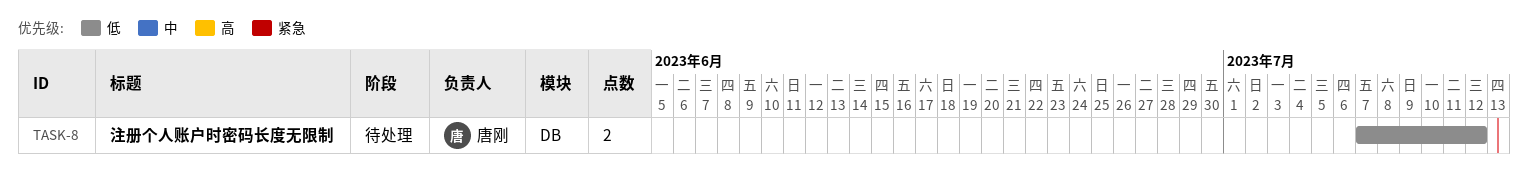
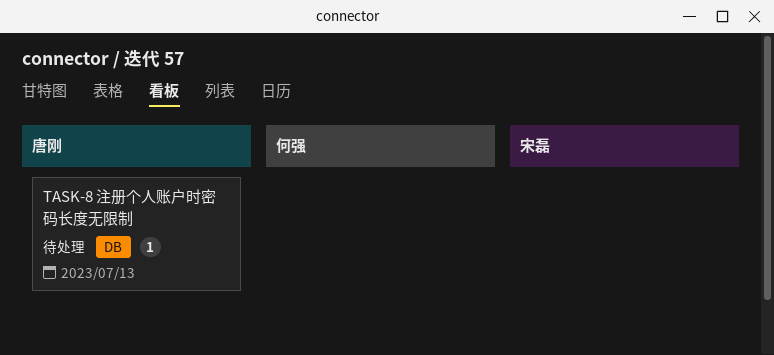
TASK-8, estimate: 2 -> 1
TASK-8, due: Jul 12 -> Jul 13

